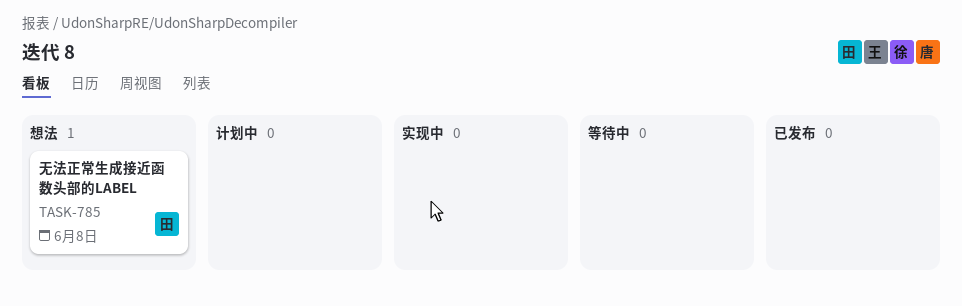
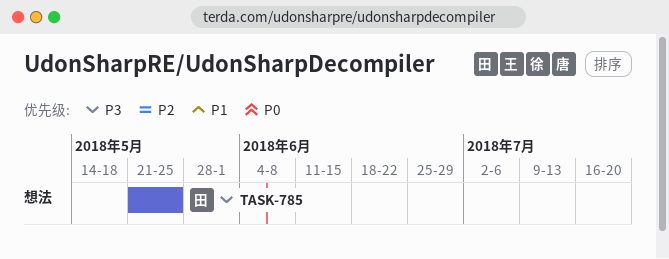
TASK-785, due: Jun 8 -> May 25

